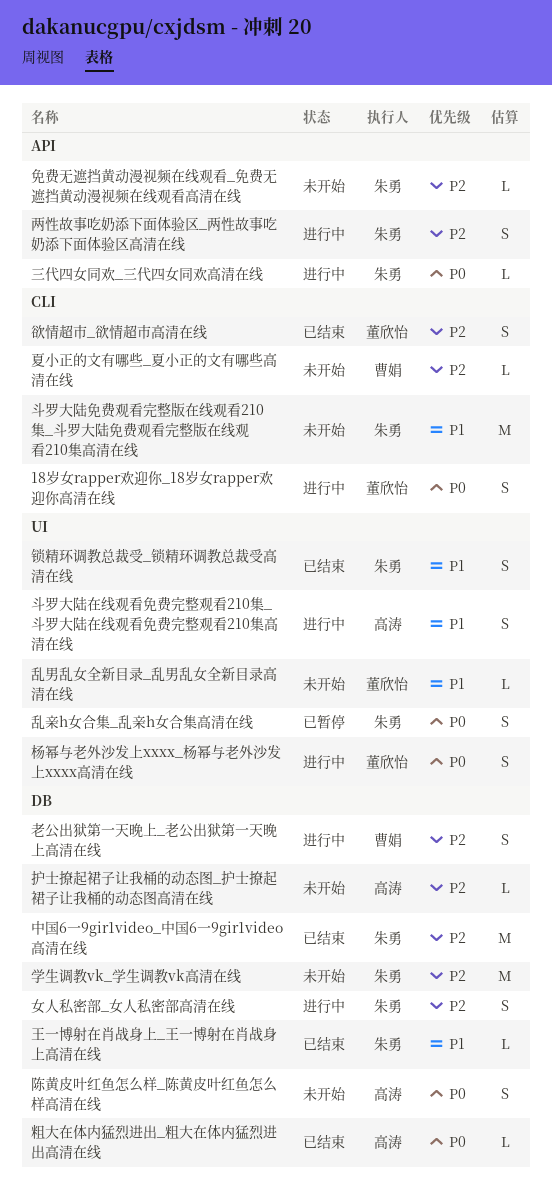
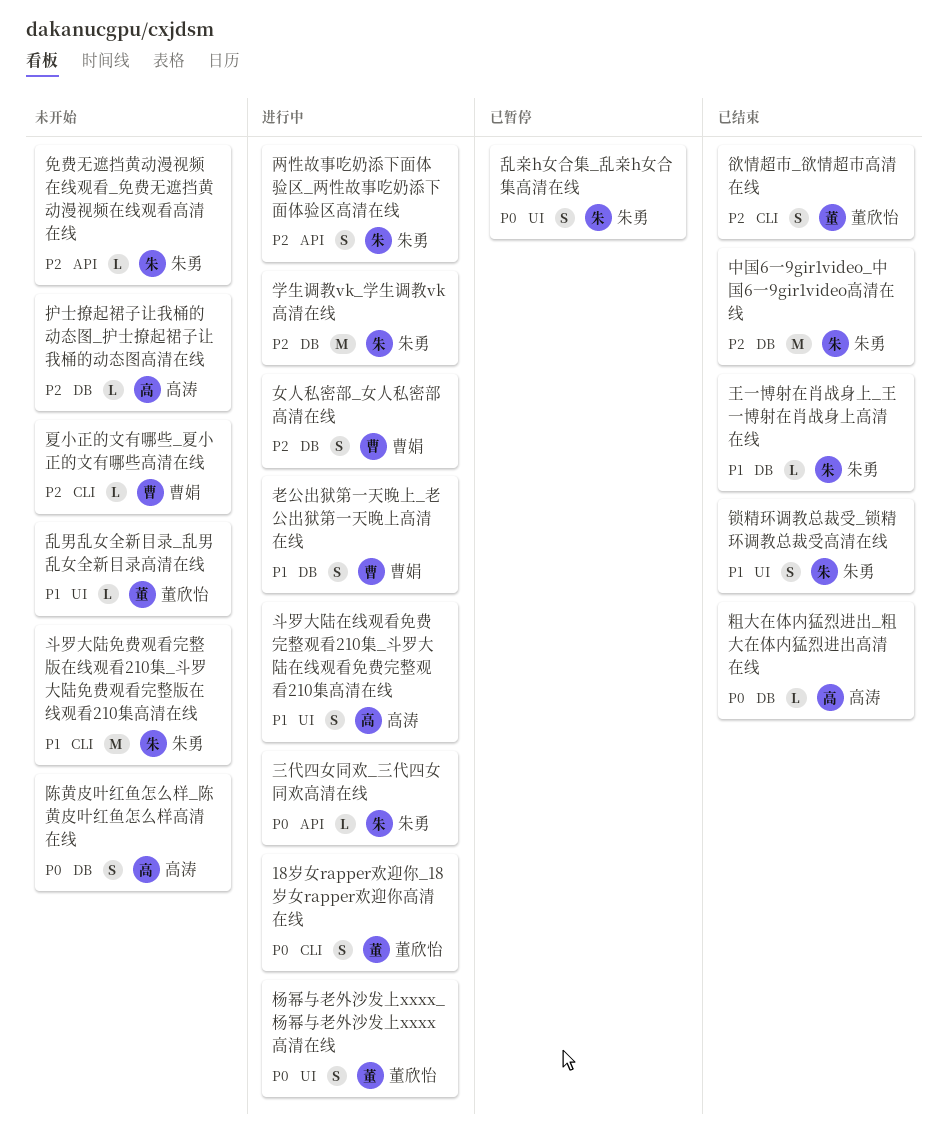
女人私密部_女人私密部高清在线, owner: 朱勇 -> 曹娟
学生调教vk_学生调教vk高清在线, status: 未开始 -> 进行中
老公出狱第一天晚上_老公出狱第一天晚上高清在线, priority: P2 -> P1

